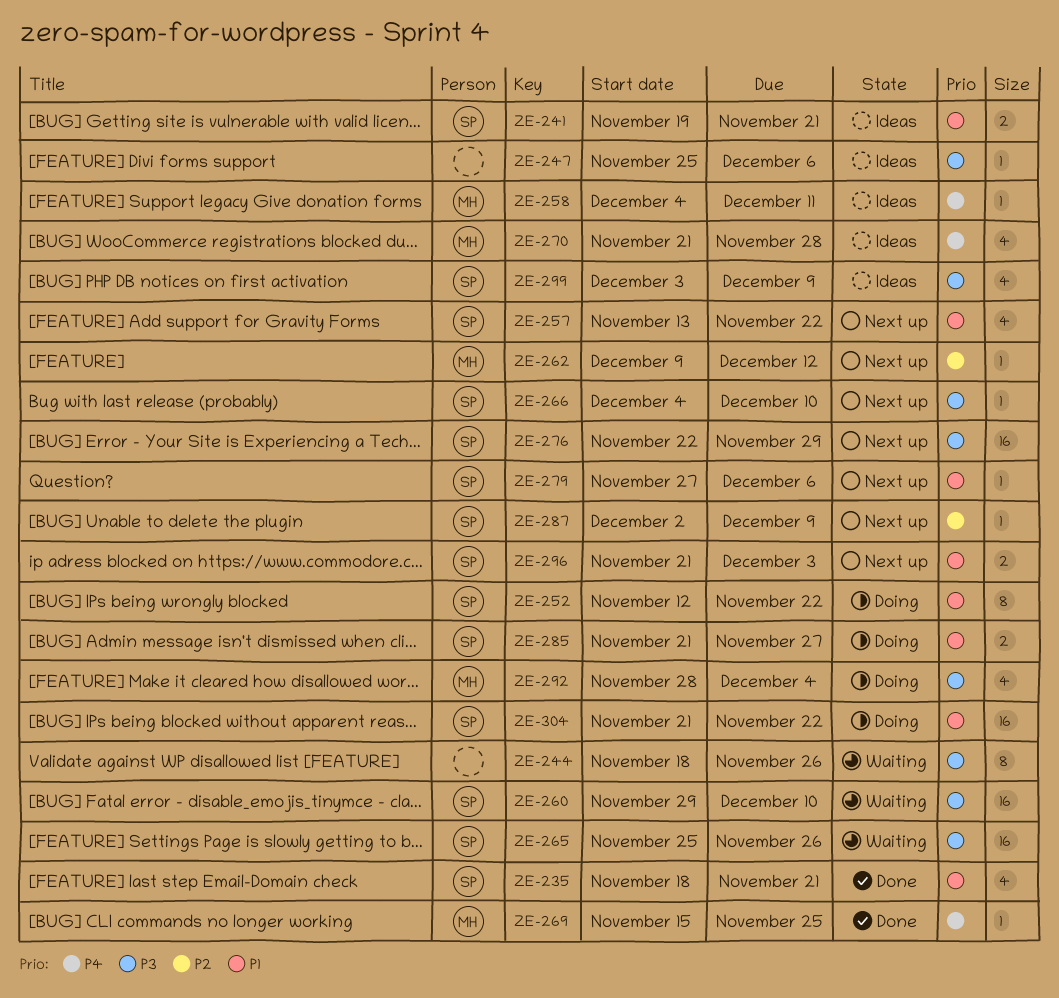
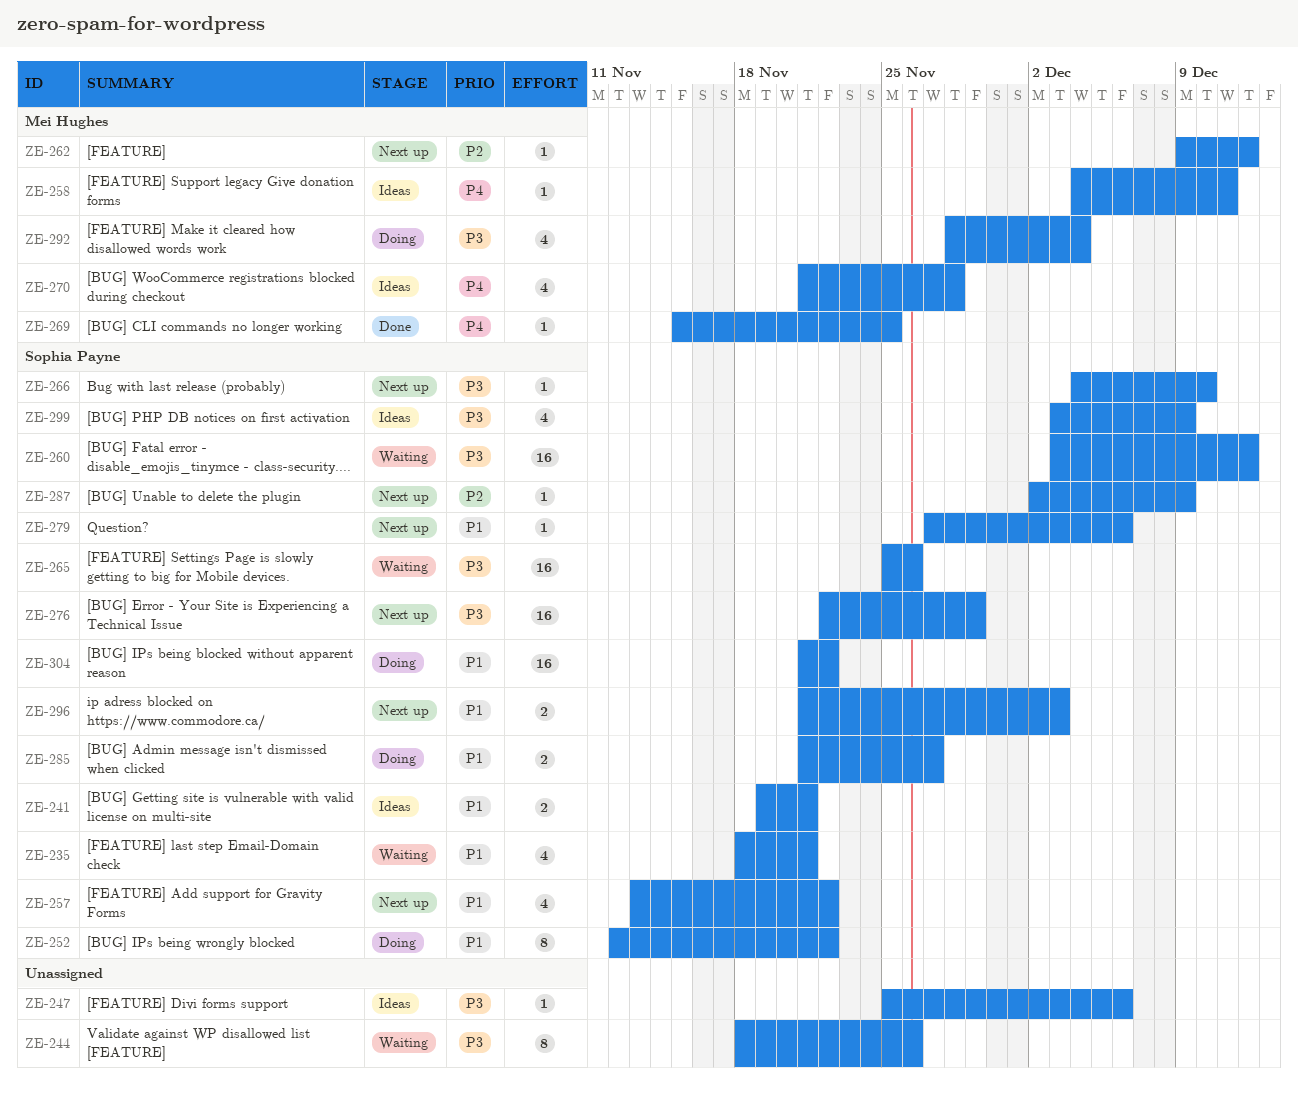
ZE-235, status: Done -> Waiting
ZE-260, start: Nov 29 -> Dec 3
ZE-260, due: Dec 10 -> Dec 12

